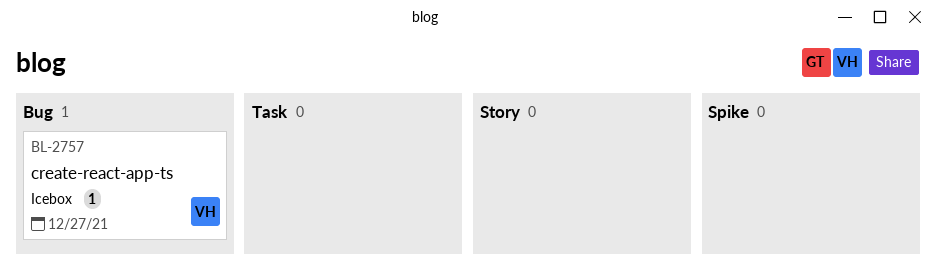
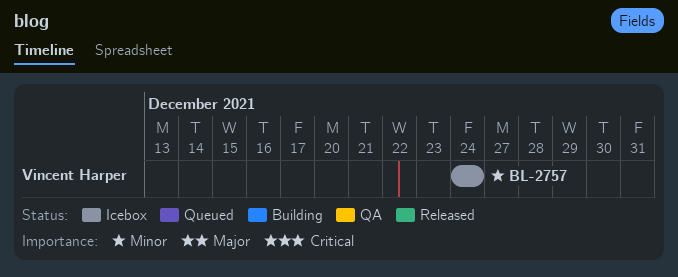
BL-2757, due: Dec 27 -> Dec 24

